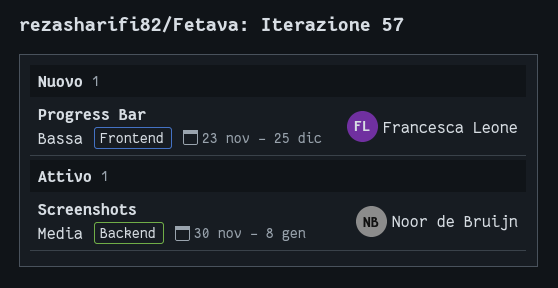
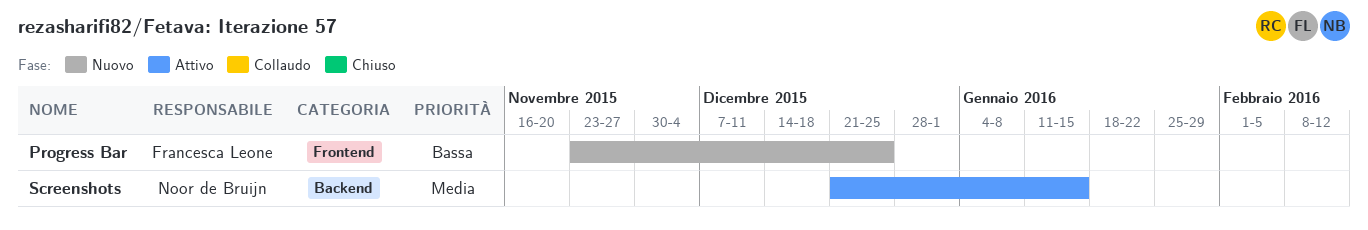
Screenshots, start: Nov 30 -> Dec 21
Screenshots, due: Jan 8 -> Jan 15

